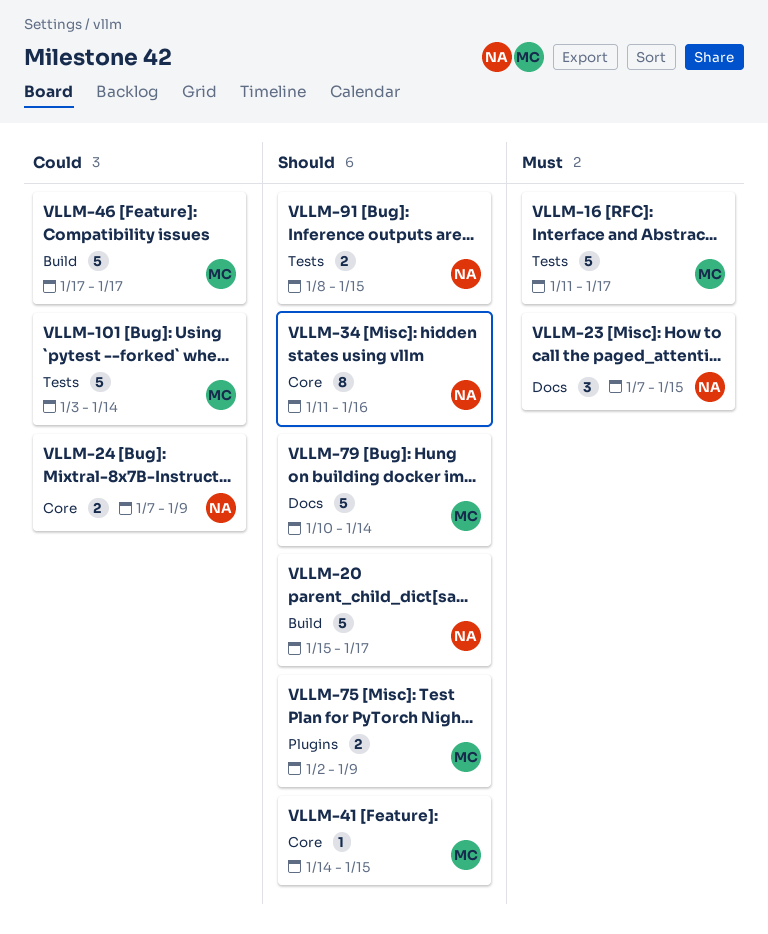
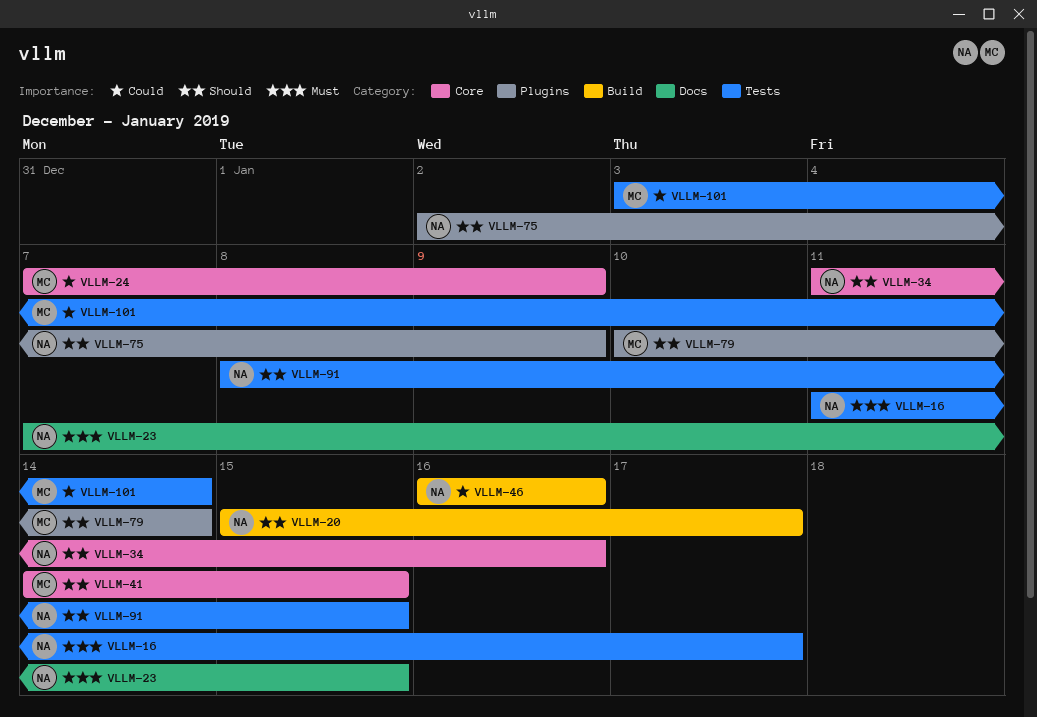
VLLM-16, owner: MC -> NA
VLLM-24, owner: NA -> MC
VLLM-46, owner: MC -> NA
VLLM-46, start: Jan 17 -> Jan 16
VLLM-46, due: Jan 17 -> Jan 16
VLLM-75, owner: MC -> NA
VLLM-79, label: Docs -> Plugins

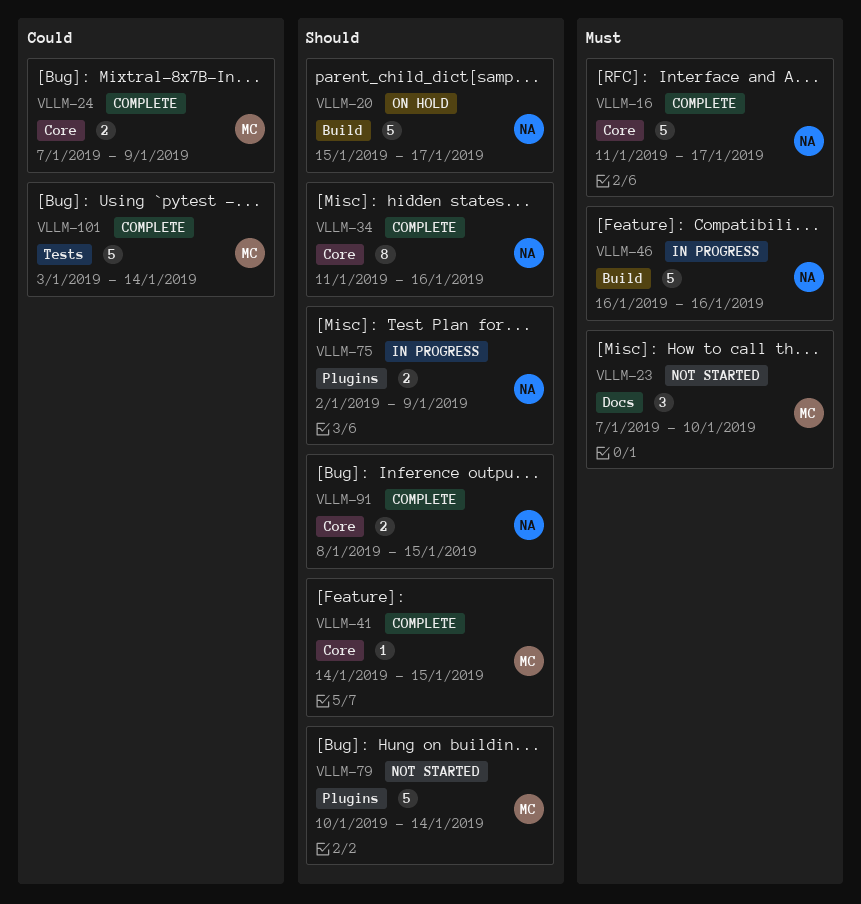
VLLM-16, label: Tests -> Core
VLLM-23, owner: NA -> MC
VLLM-23, due: Jan 15 -> Jan 10
VLLM-46, priority: Could -> Must
VLLM-91, label: Tests -> Core

